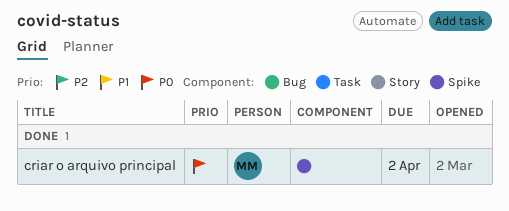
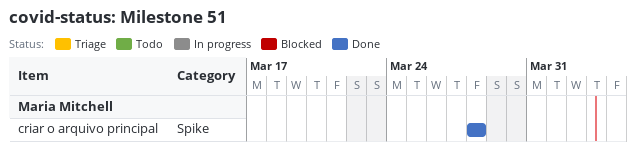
criar o arquivo principal, due: Apr 2 -> Mar 28

